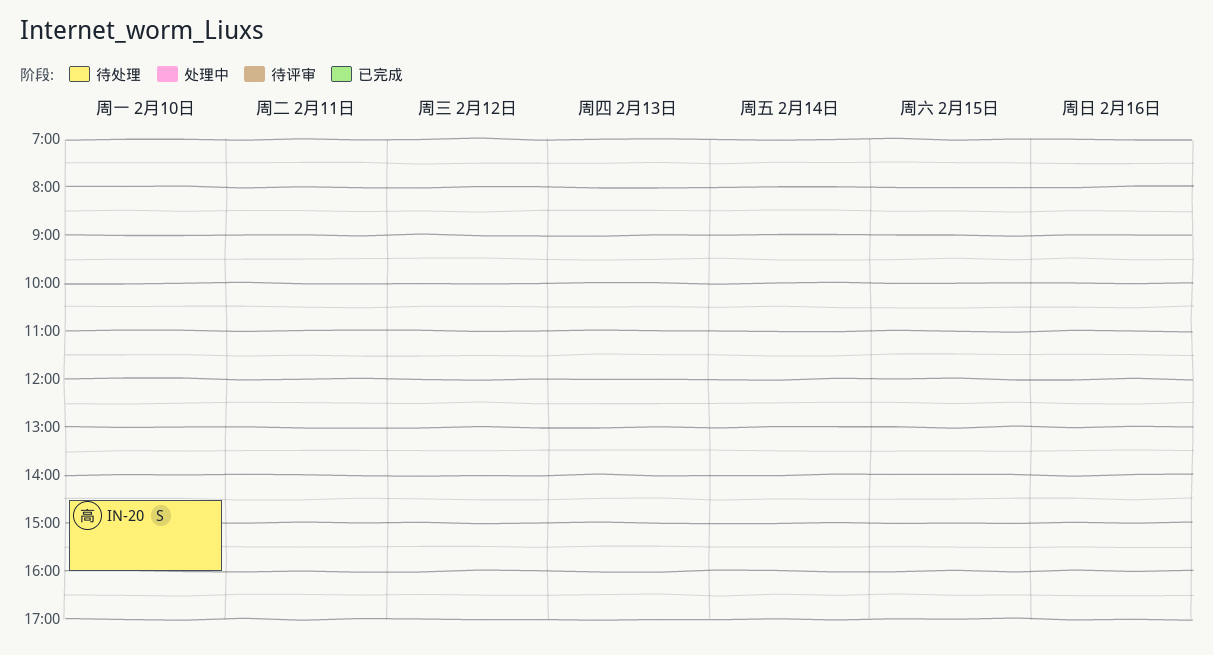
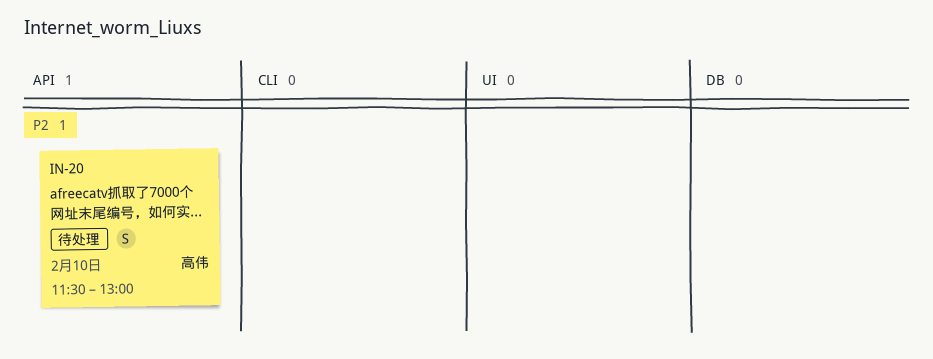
IN-20, begins: 14:30 -> 11:30
IN-20, ends: 16:00 -> 13:00

